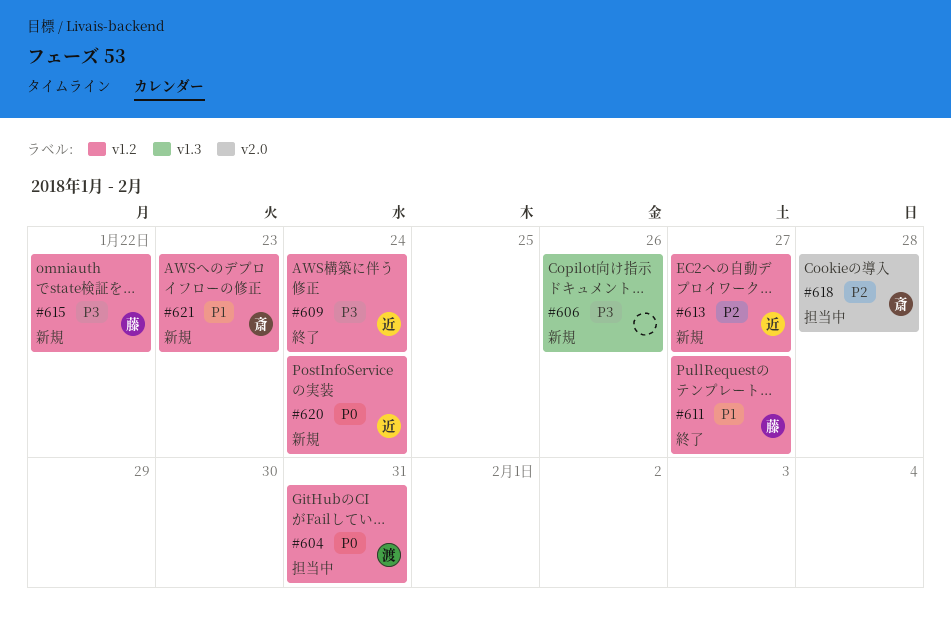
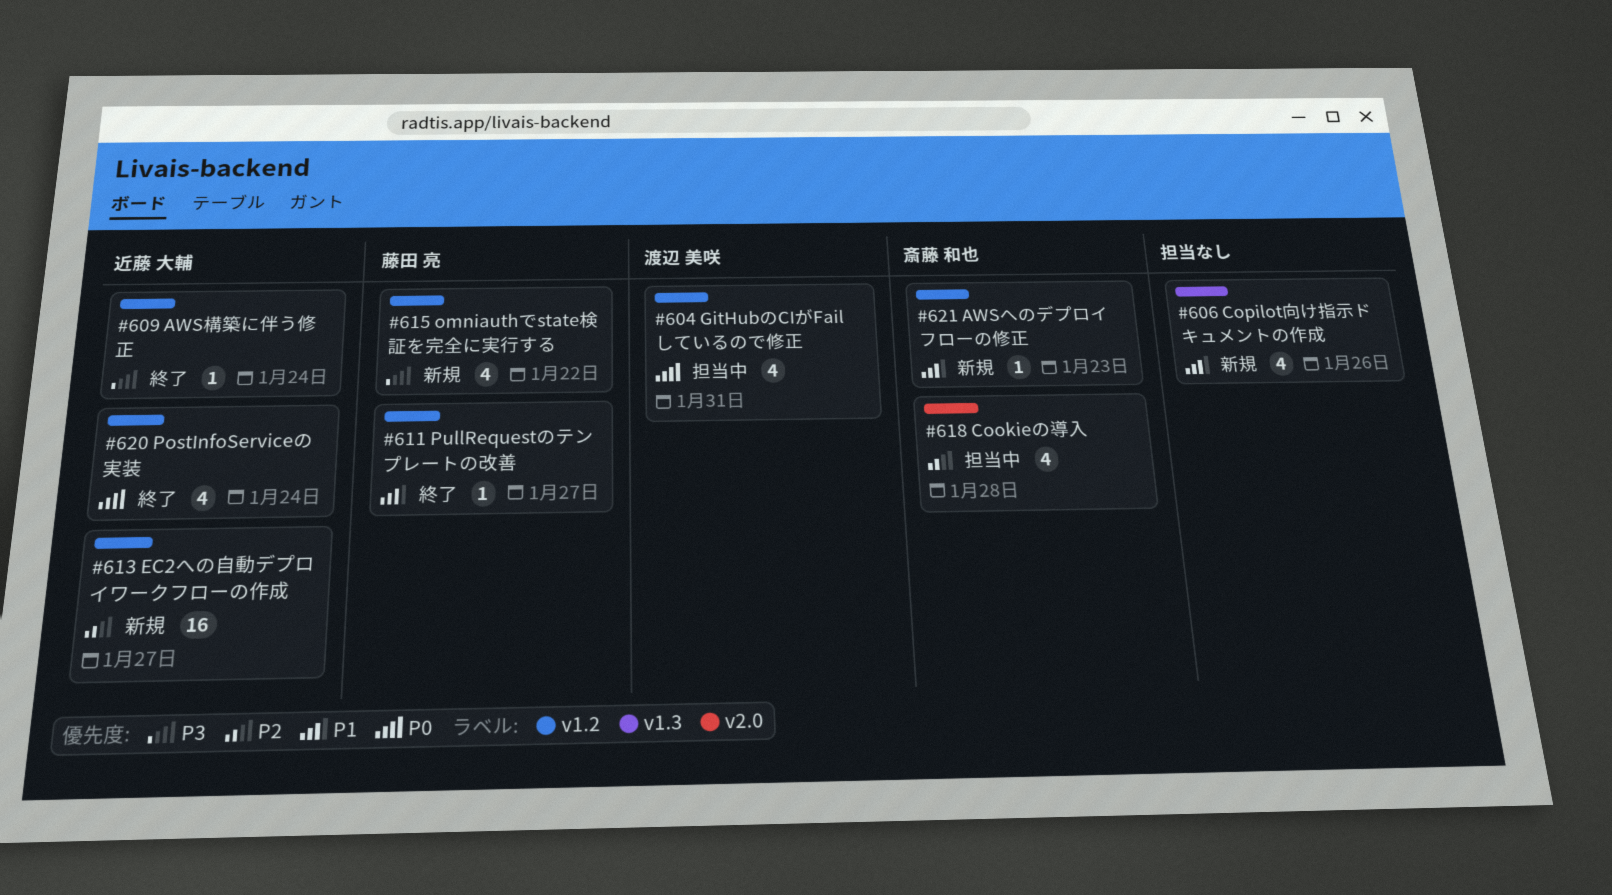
#606, priority: P3 -> P1
#620, status: 新規 -> 終了

